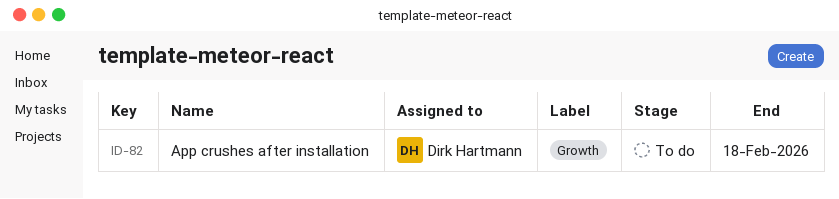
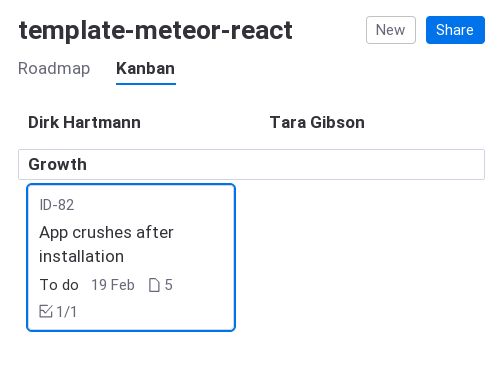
ID-82, due: Feb 18 -> Feb 19

